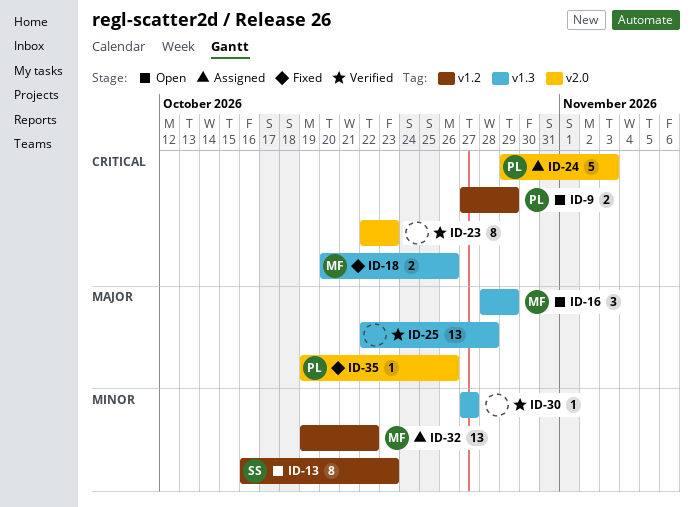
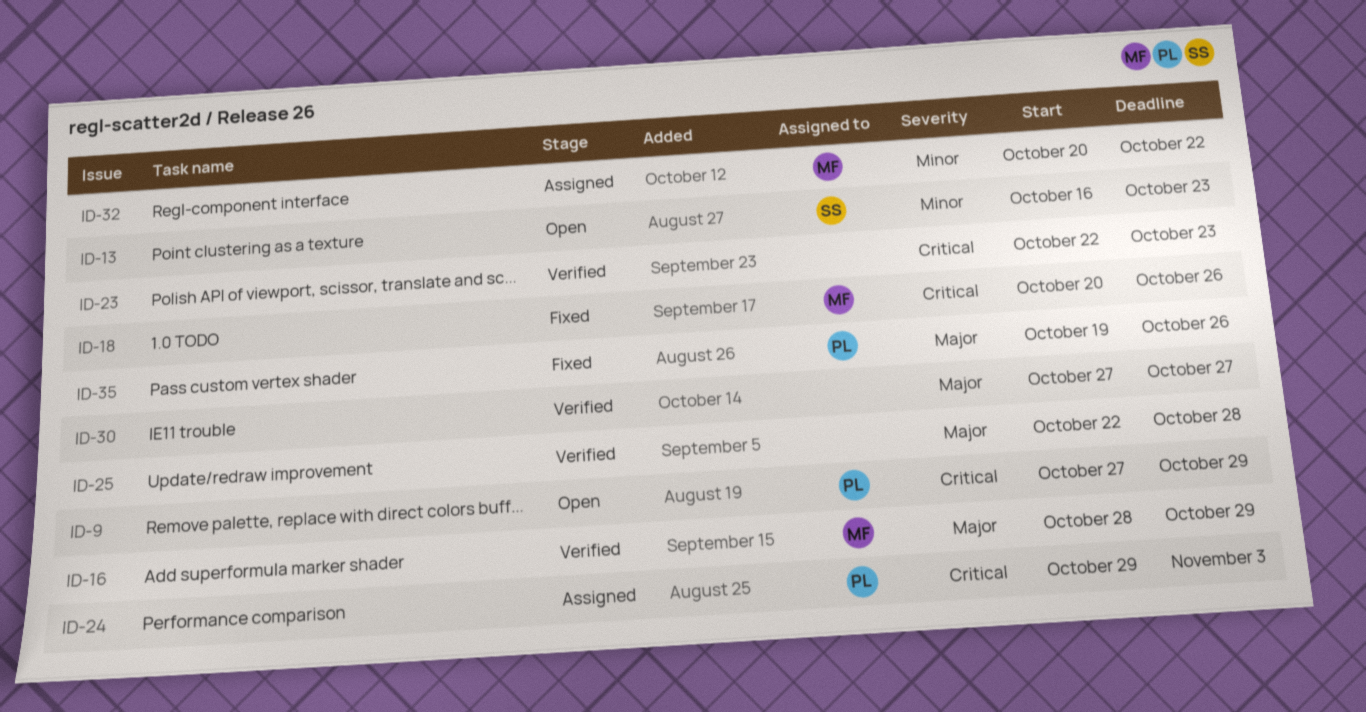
ID-16, status: Open -> Verified
ID-30, priority: Minor -> Major
ID-32, start: Oct 19 -> Oct 20

